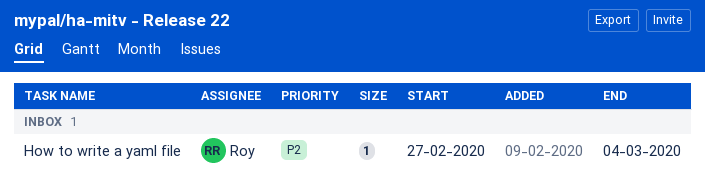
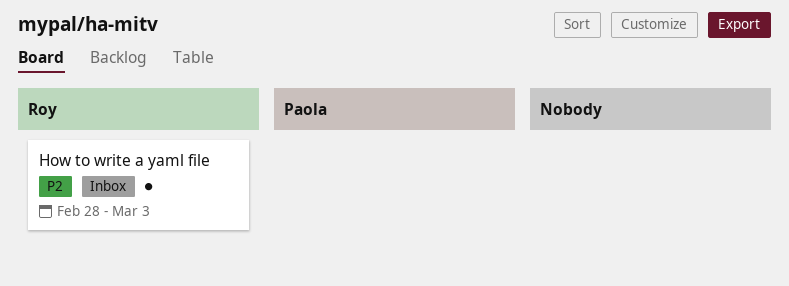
How to write a yaml file, start: Feb 27 -> Feb 28
How to write a yaml file, due: Mar 4 -> Mar 3

